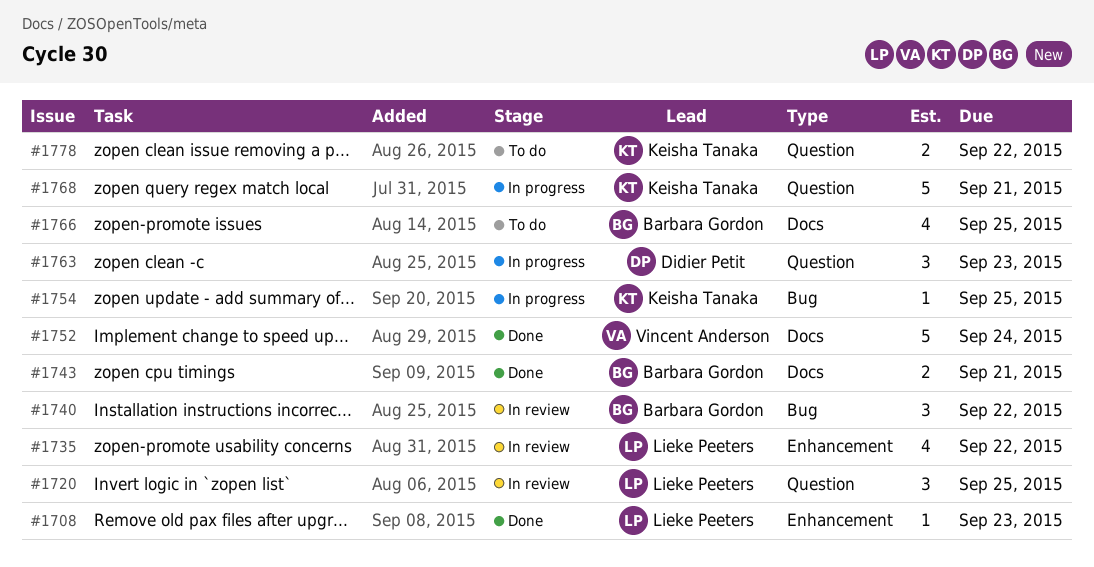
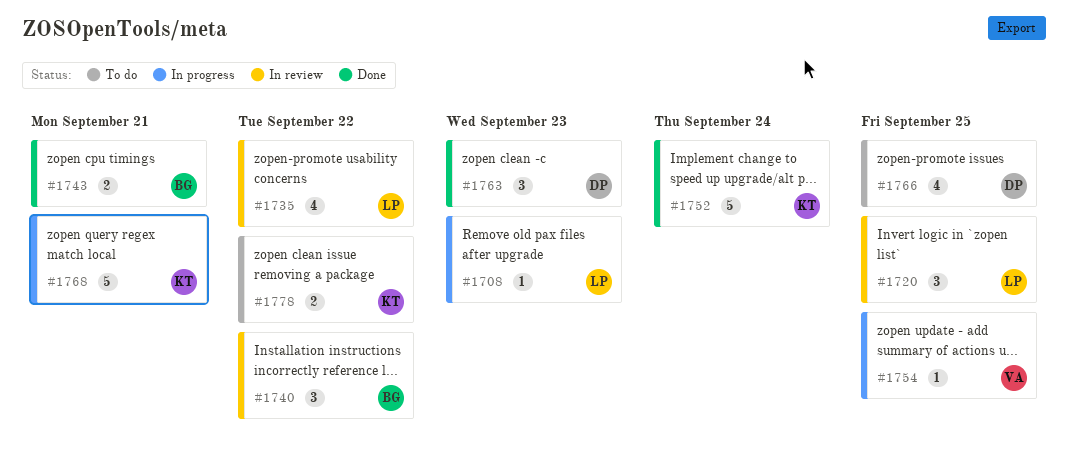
#1708, status: Done -> In progress
#1752, owner: Vincent Anderson -> Keisha Tanaka
#1754, owner: Keisha Tanaka -> Vincent Anderson
#1763, status: In progress -> Done
#1766, owner: Barbara Gordon -> Didier Petit

